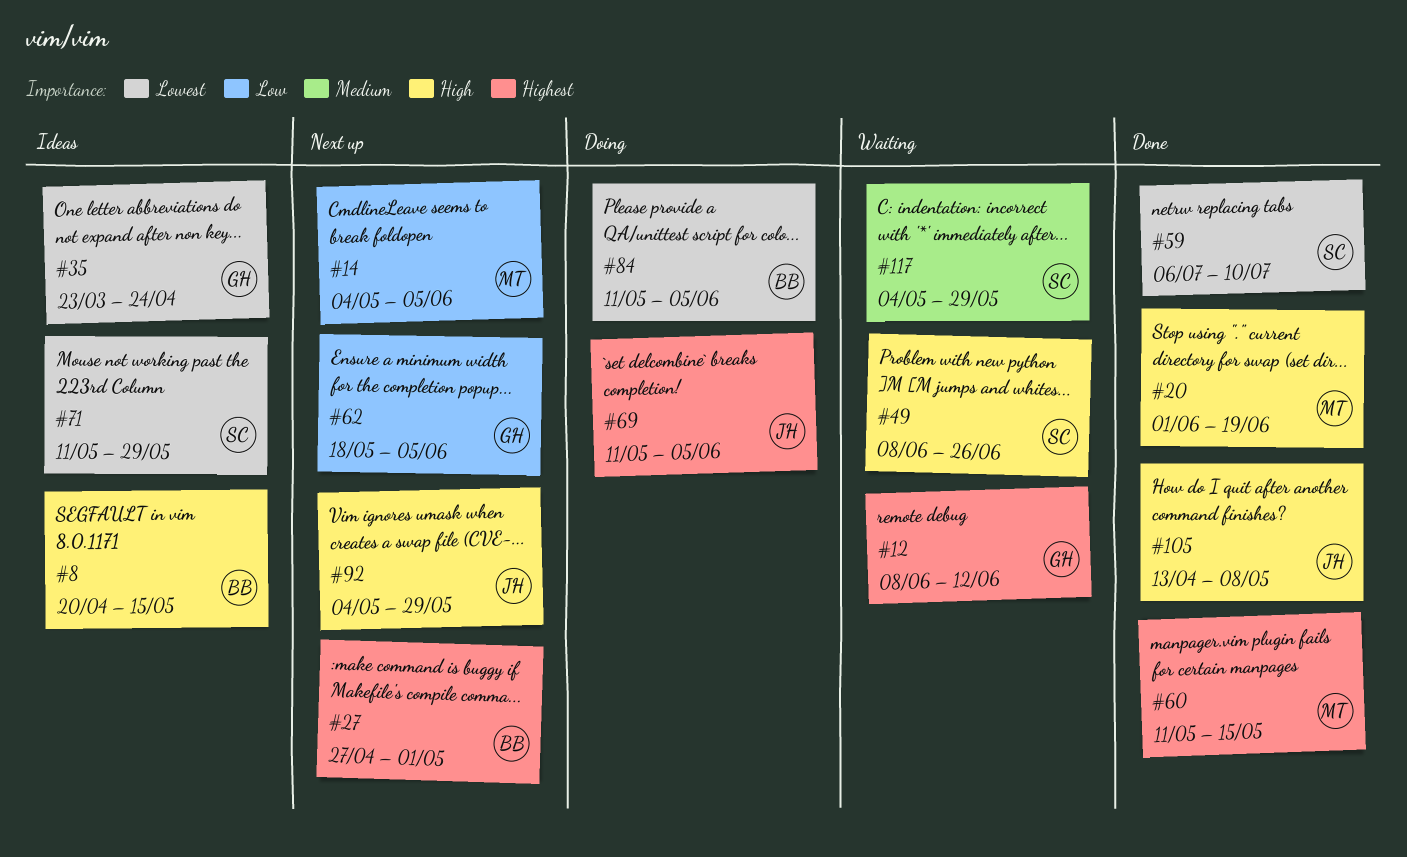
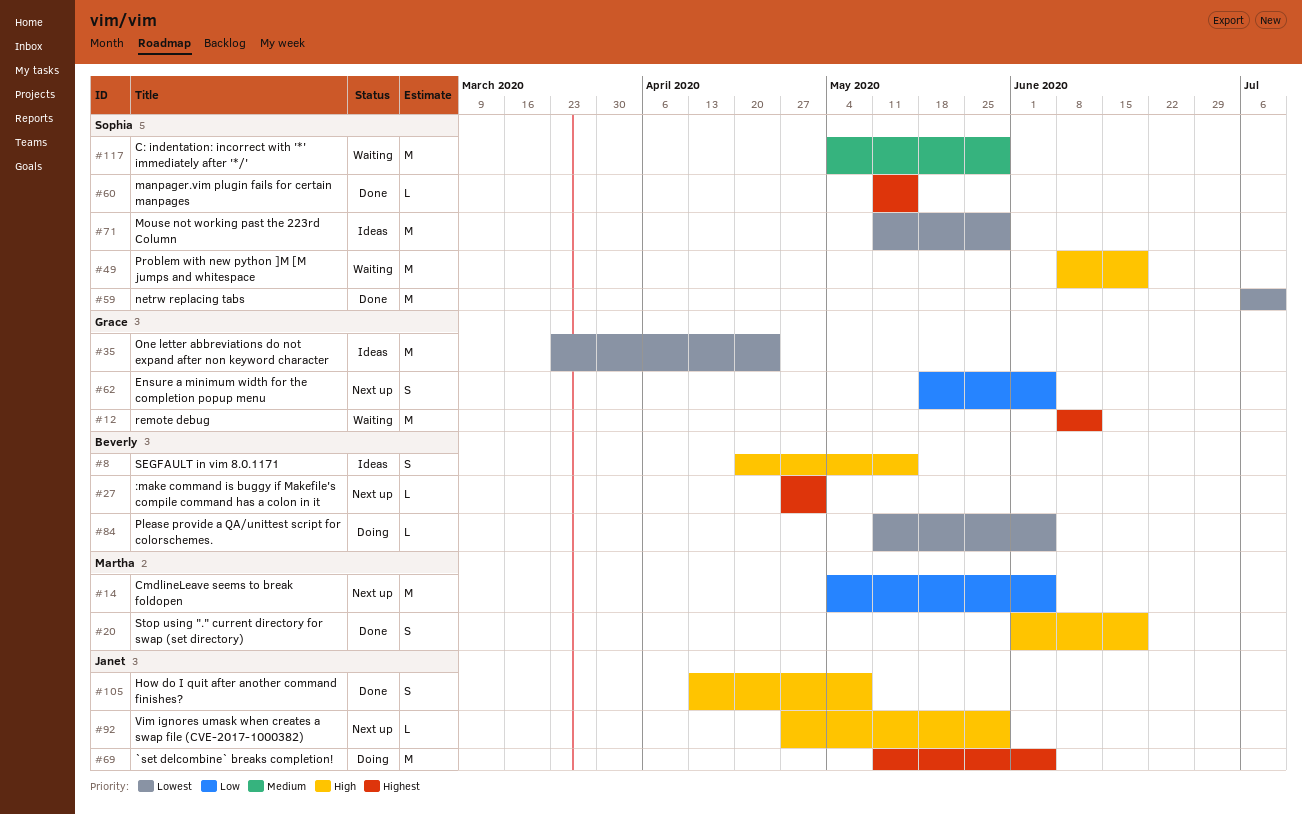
#49, due: Jun 26 -> Jun 19
#60, owner: Martha -> Sophia
#92, start: May 4 -> Apr 27

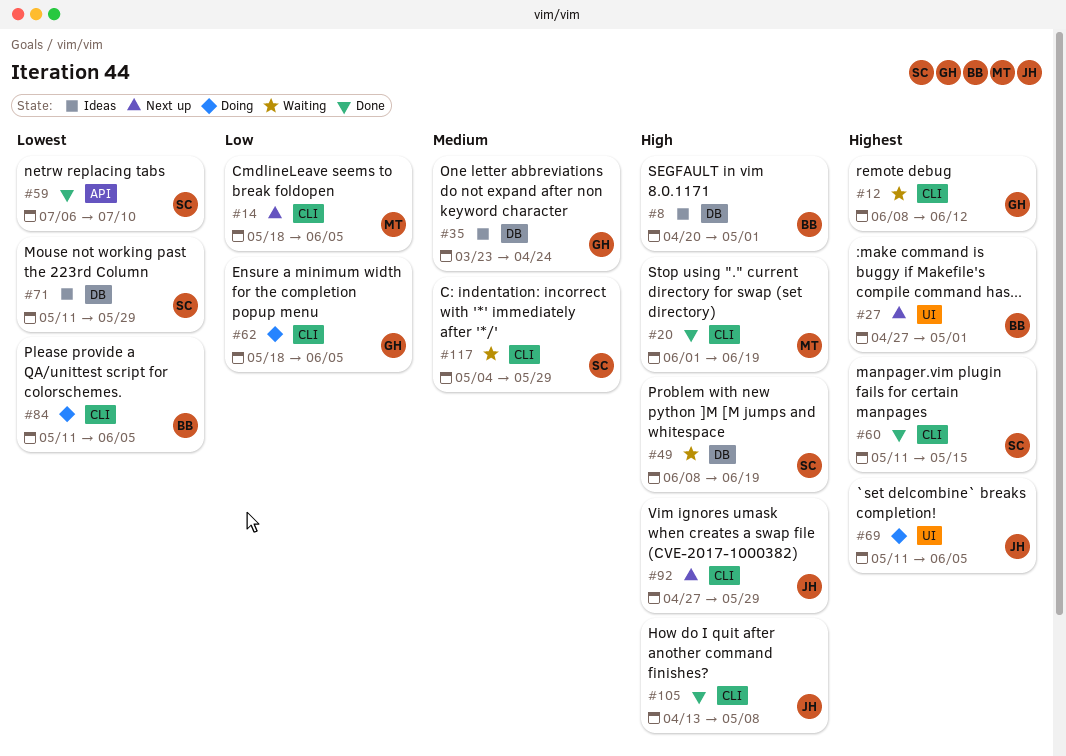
#8, due: May 15 -> May 1
#14, start: May 4 -> May 18
#35, priority: Lowest -> Medium
#62, status: Next up -> Doing

